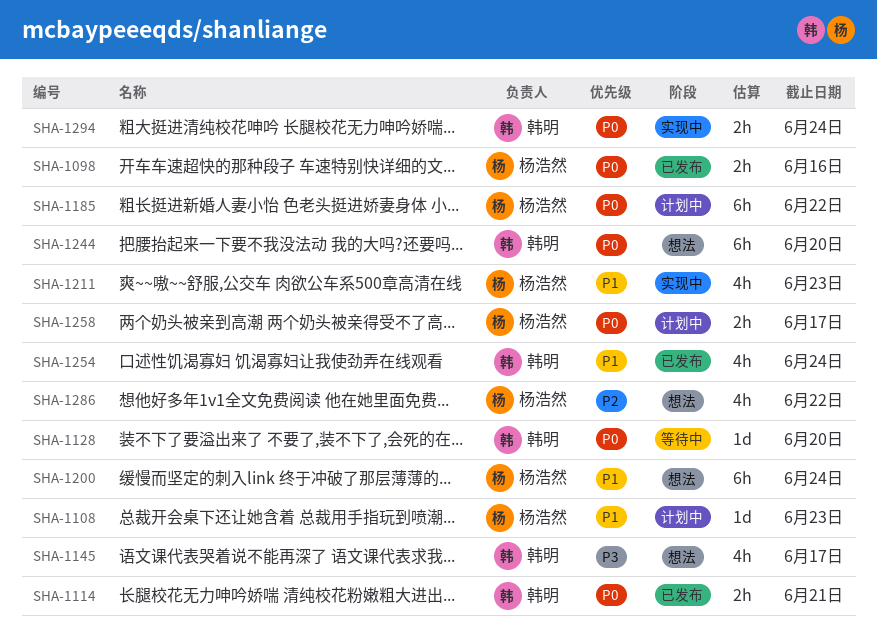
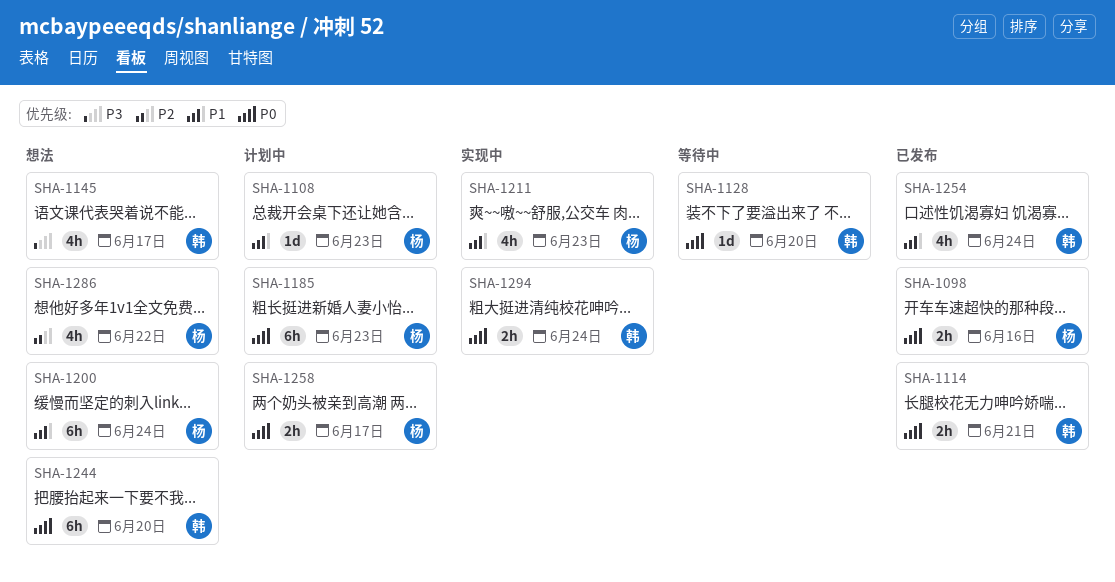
SHA-1185, due: Jun 22 -> Jun 23

